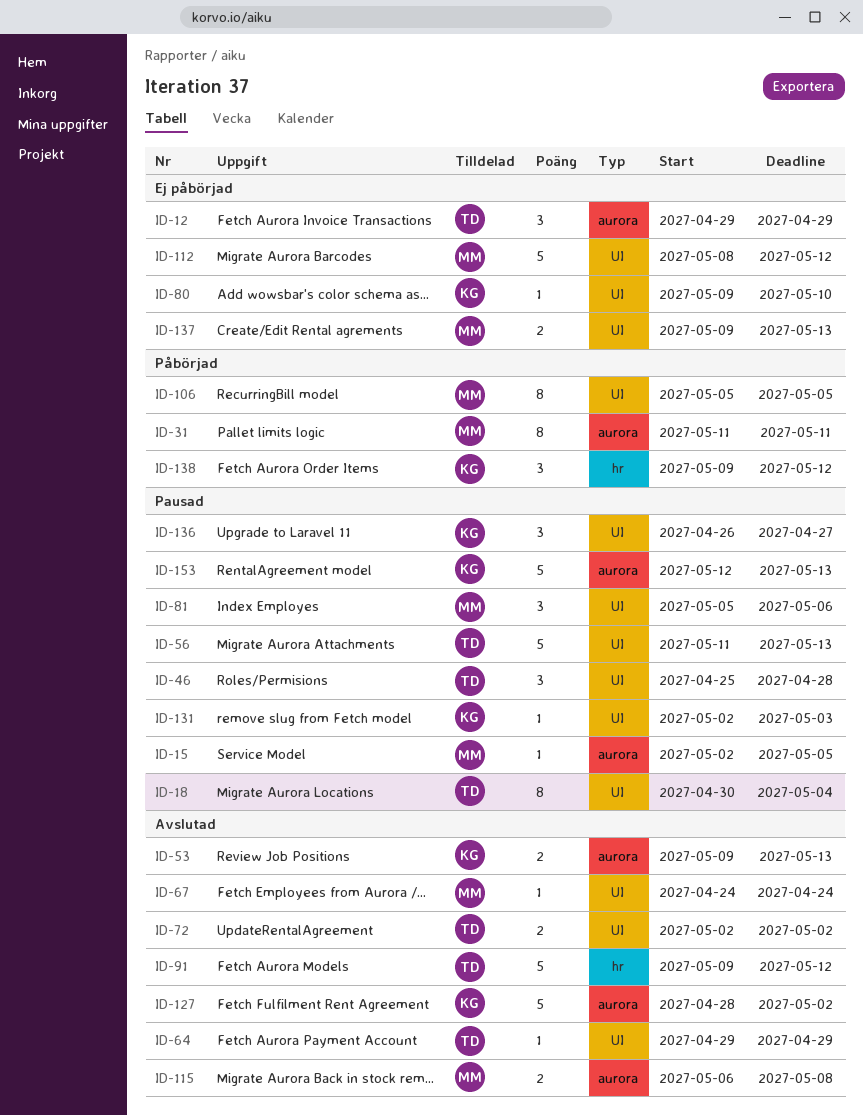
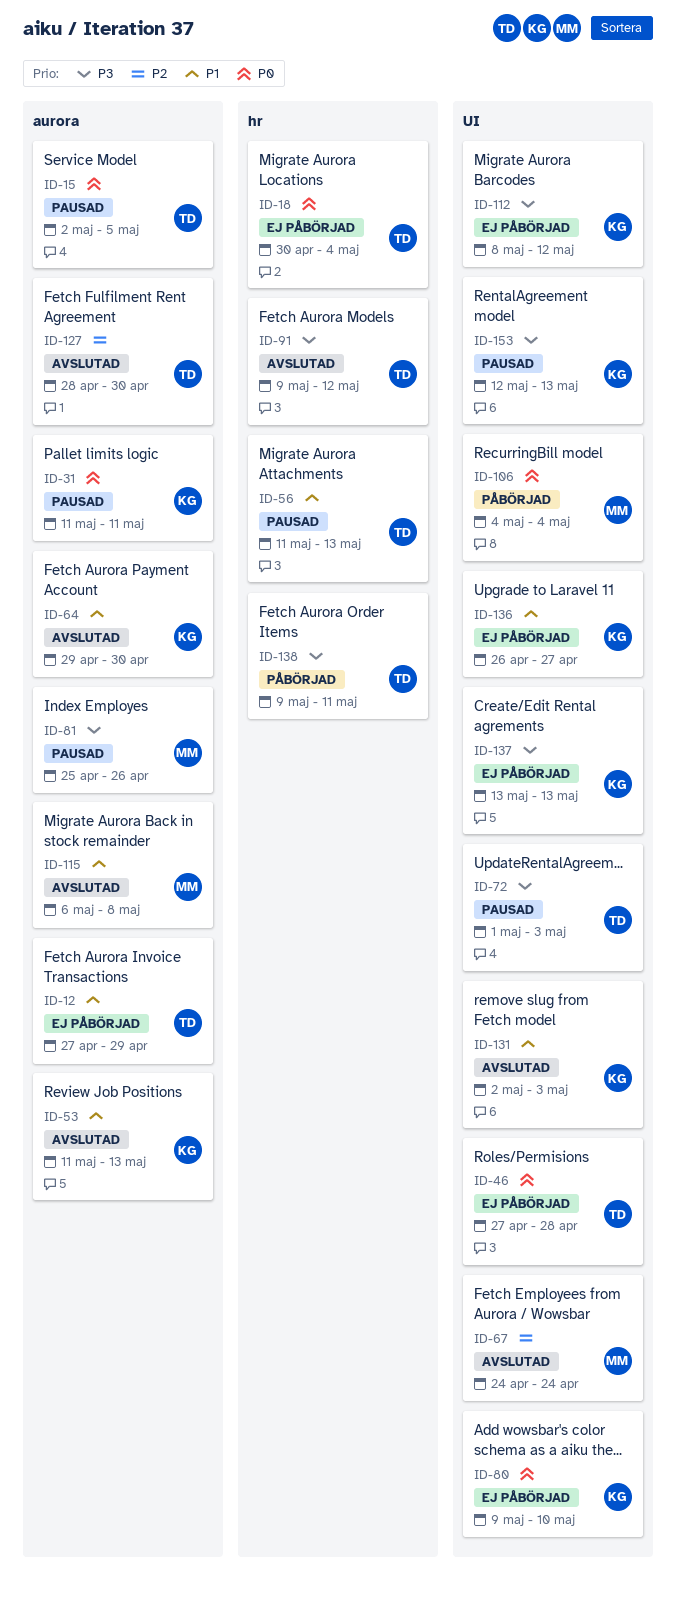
ID-12, start: Apr 29 -> Apr 27
ID-15, owner: MM -> TD
ID-18, status: Pausad -> Ej påbörjad
ID-18, label: UI -> hr
ID-31, status: Påbörjad -> Pausad
ID-31, owner: MM -> KG
ID-46, status: Pausad -> Ej påbörjad
ID-46, start: Apr 25 -> Apr 27
ID-53, start: May 9 -> May 11
ID-56, label: UI -> hr
ID-64, owner: TD -> KG
ID-64, label: UI -> aurora
ID-64, due: Apr 29 -> Apr 30
ID-72, status: Avslutad -> Pausad
ID-72, start: May 2 -> May 1
ID-72, due: May 2 -> May 3
ID-81, label: UI -> aurora
ID-81, start: May 5 -> Apr 25
ID-81, due: May 6 -> Apr 26
ID-106, start: May 5 -> May 4
ID-106, due: May 5 -> May 4
ID-112, owner: MM -> KG
ID-127, owner: KG -> TD
ID-127, due: May 2 -> Apr 30
ID-131, status: Pausad -> Avslutad
ID-136, status: Pausad -> Ej påbörjad
ID-137, owner: MM -> KG
ID-137, start: May 9 -> May 13
ID-138, owner: KG -> TD
ID-138, due: May 12 -> May 11
ID-153, label: aurora -> UI

